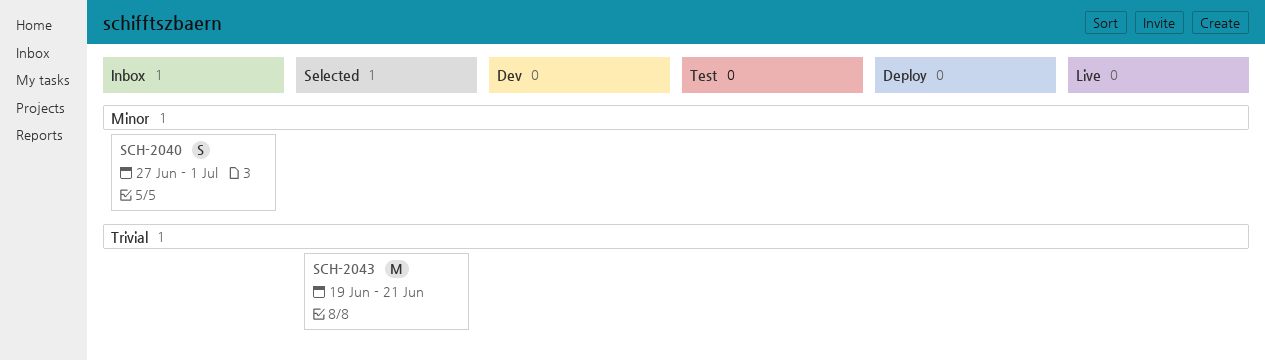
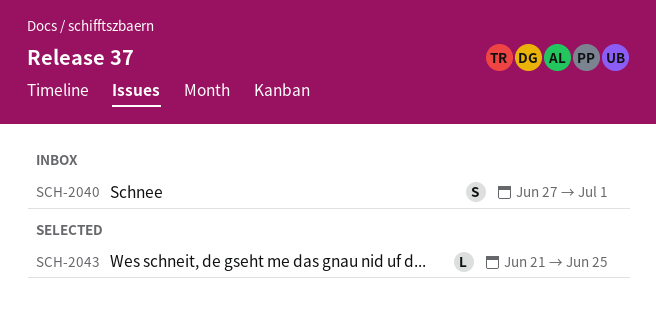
SCH-2043, estimate: M -> L
SCH-2043, start: Jun 19 -> Jun 21
SCH-2043, due: Jun 21 -> Jun 25

